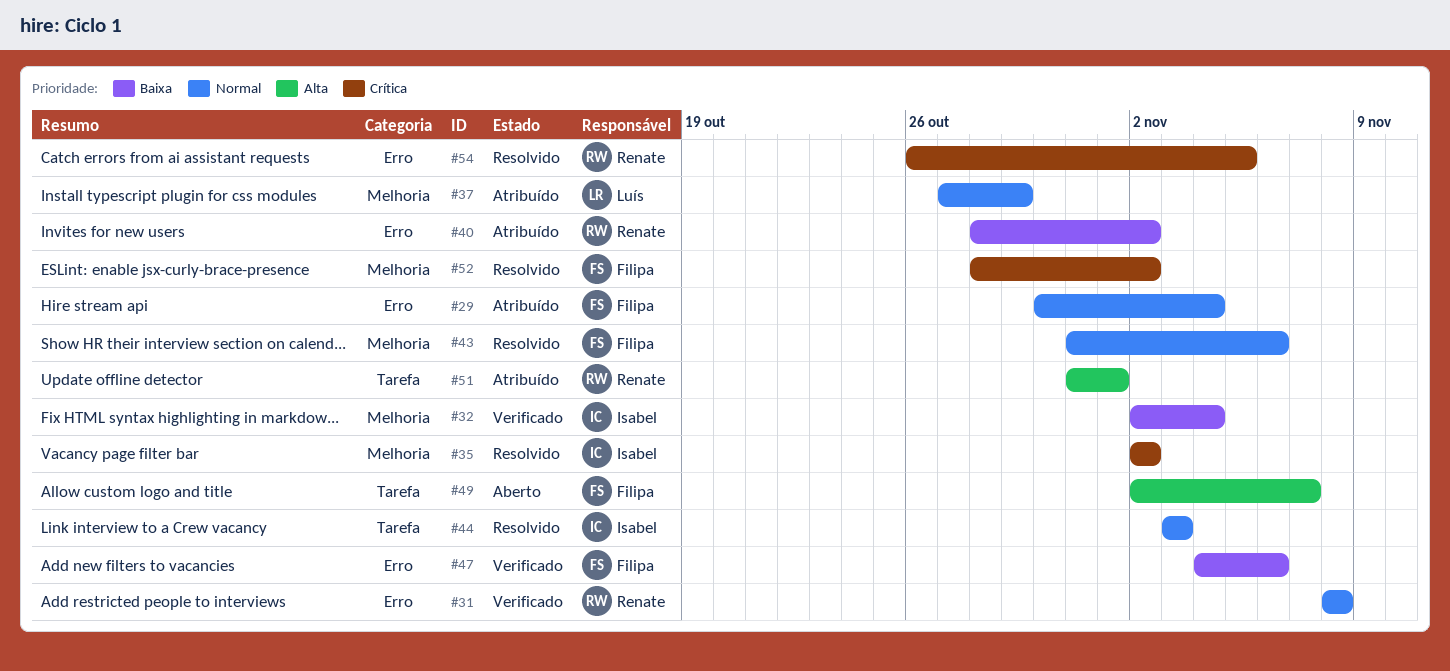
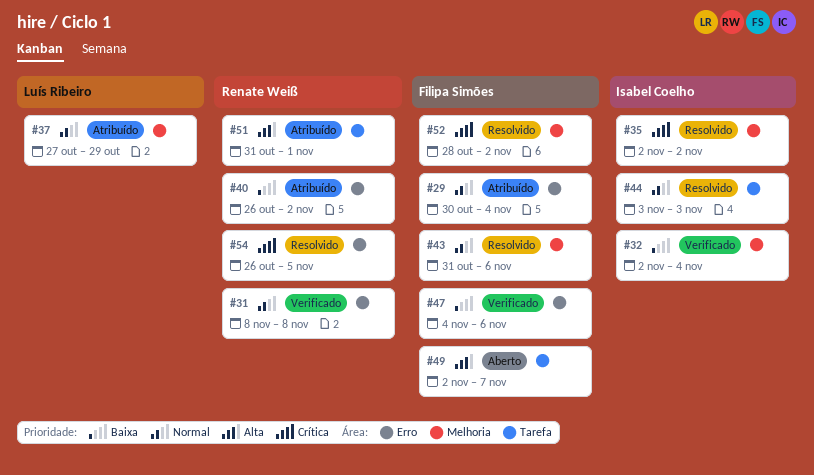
#40, start: Oct 28 -> Oct 26

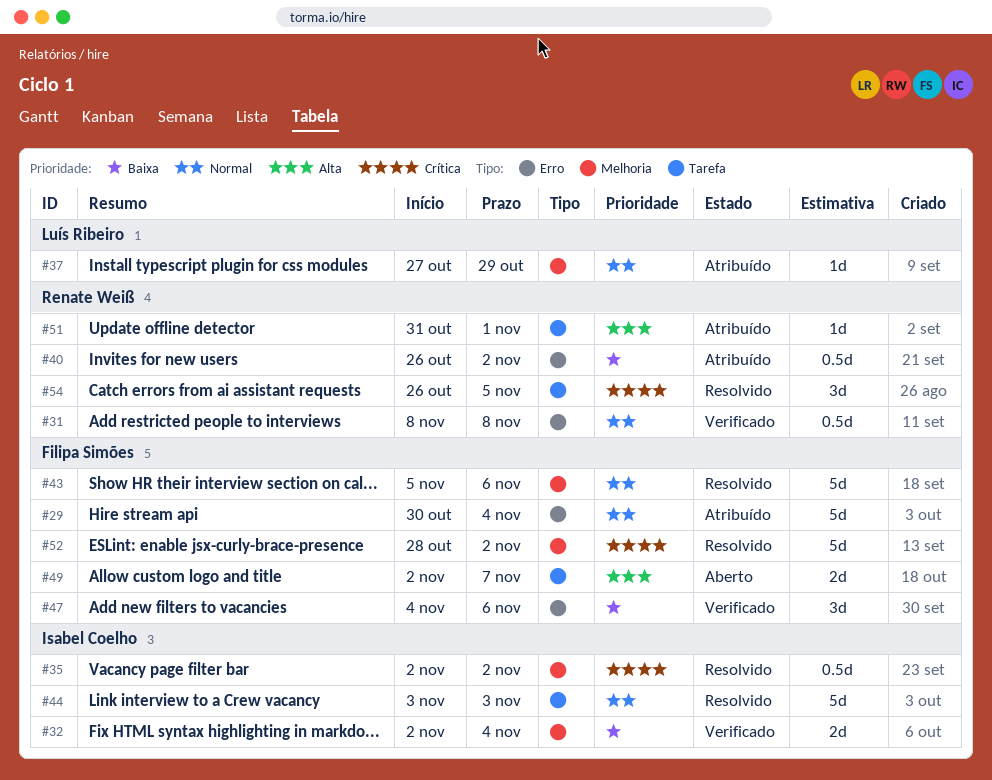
#43, start: Oct 31 -> Nov 5
#54, label: Erro -> Tarefa

